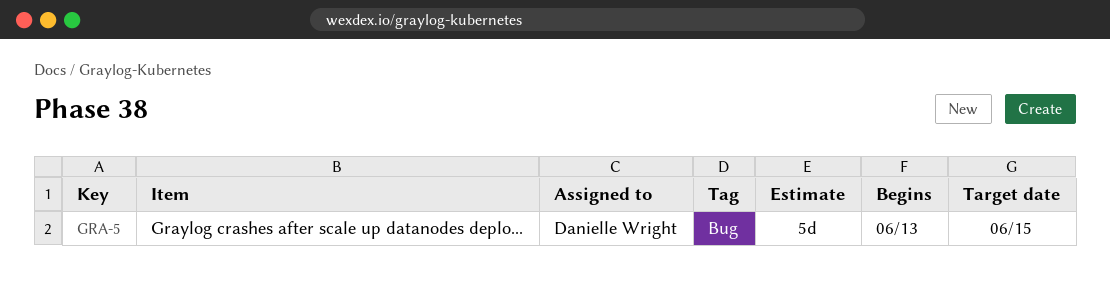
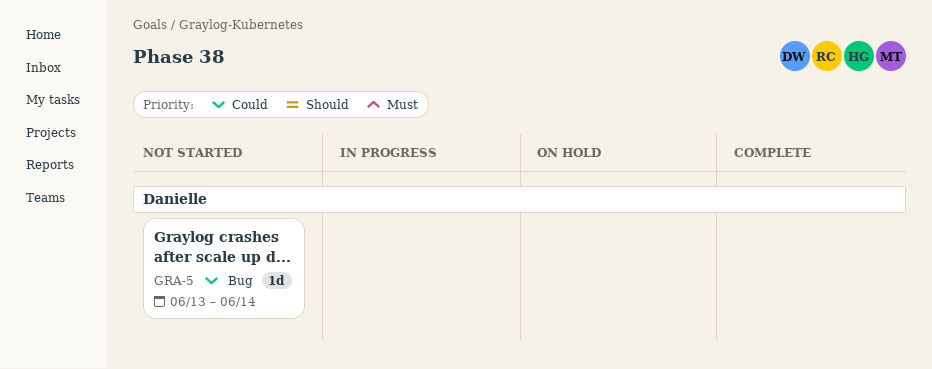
GRA-5, estimate: 5d -> 1d
GRA-5, due: Jun 15 -> Jun 14

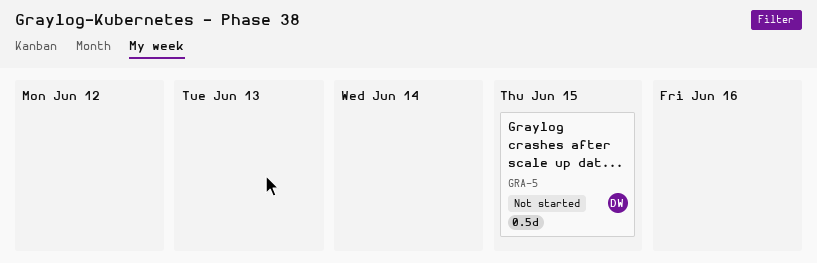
GRA-5, estimate: 1d -> 0.5d
GRA-5, due: Jun 14 -> Jun 15

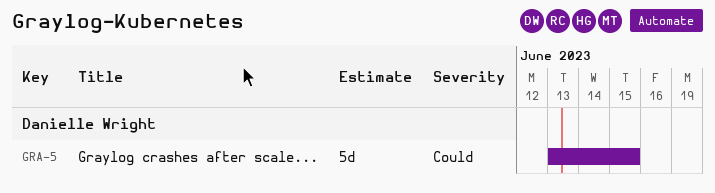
GRA-5, estimate: 0.5d -> 5d

